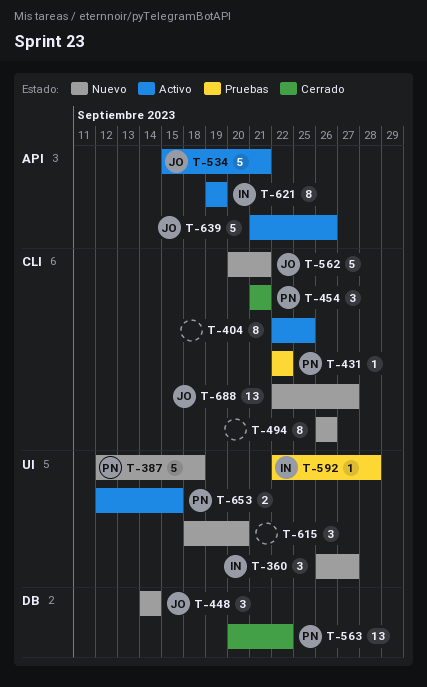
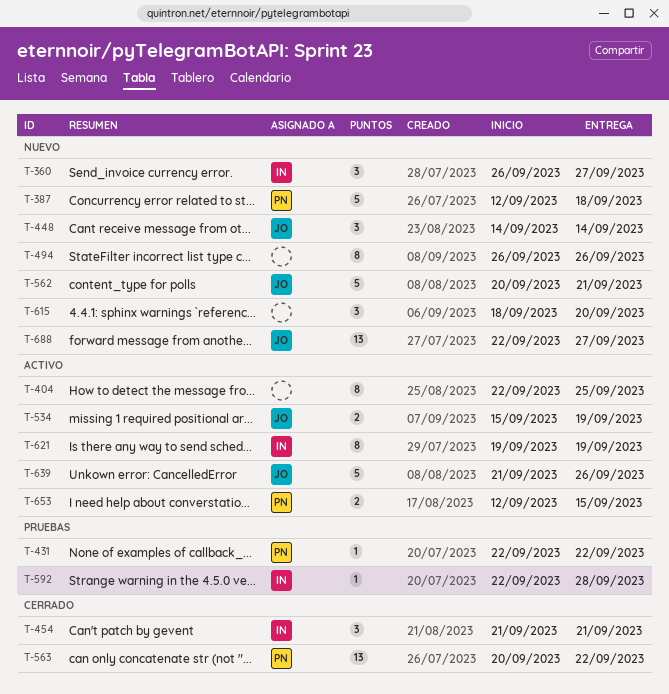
T-454, owner: PN -> IN
T-534, estimate: 5 -> 2
T-534, due: Sep 21 -> Sep 19

